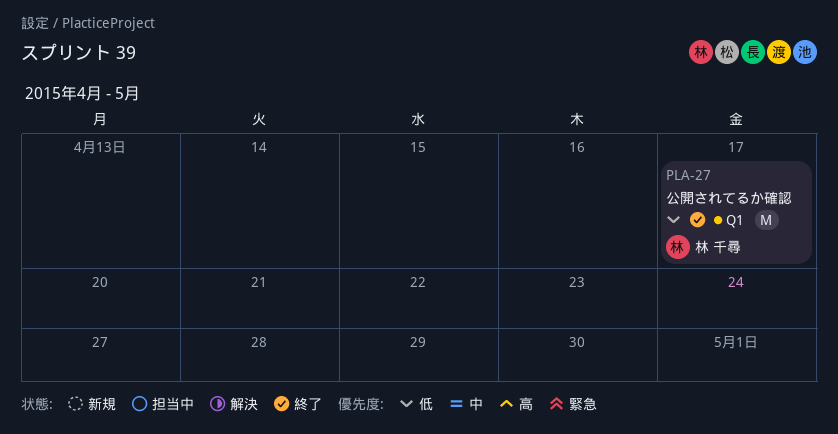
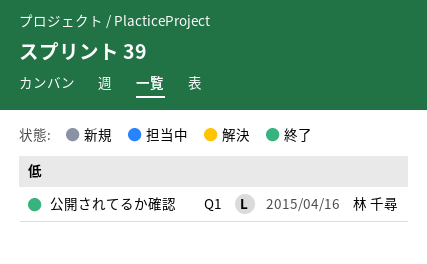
公開されてるか確認, estimate: M -> L
公開されてるか確認, due: Apr 17 -> Apr 16

